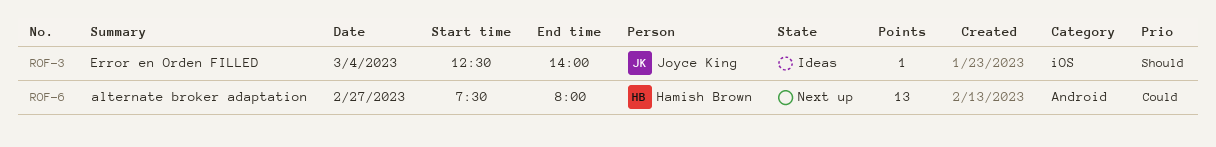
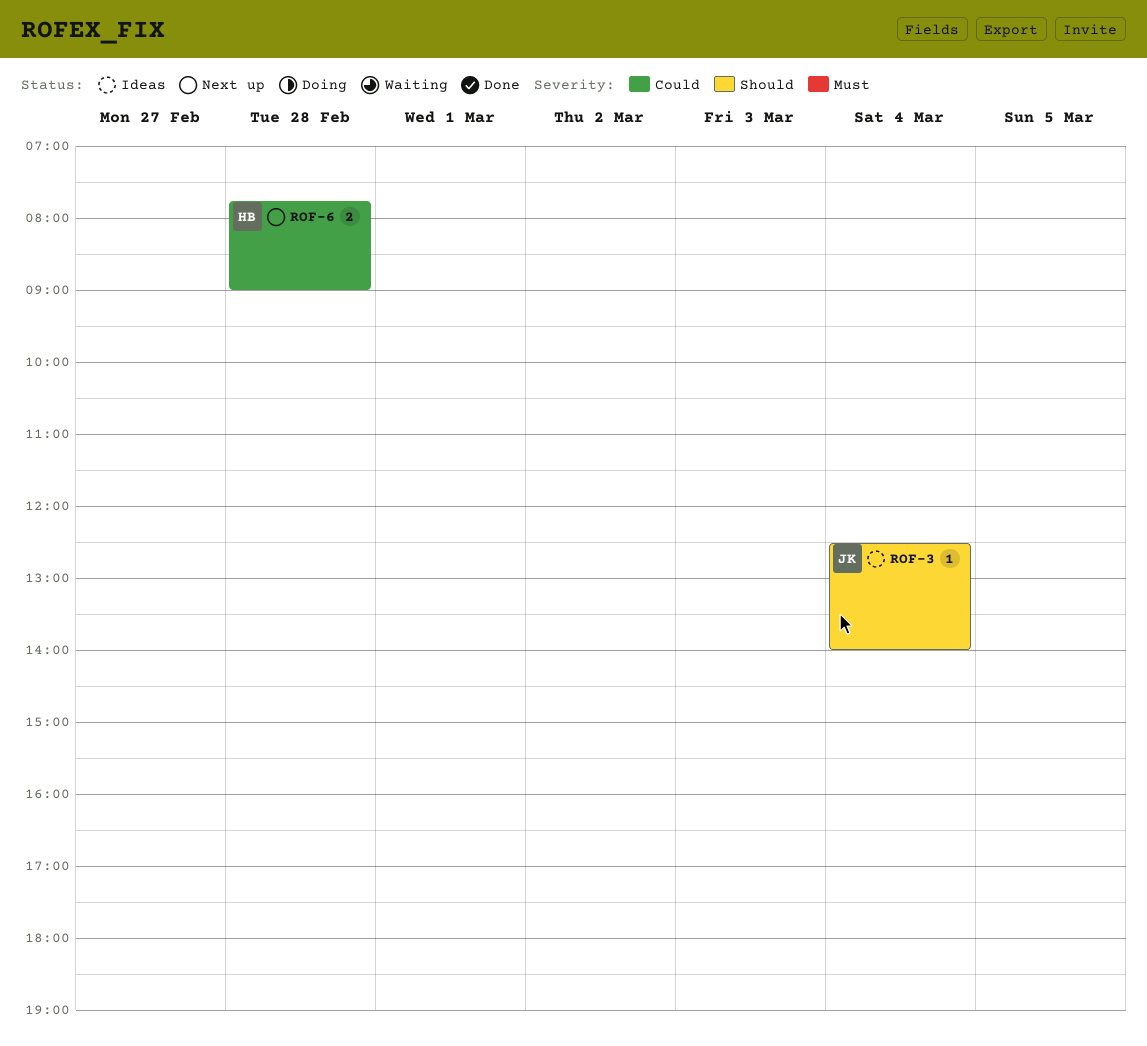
ROF-6, estimate: 13 -> 2
ROF-6, day: Feb 27 -> Feb 28
ROF-6, begins: 07:30 -> 07:45
ROF-6, ends: 08:00 -> 09:00

